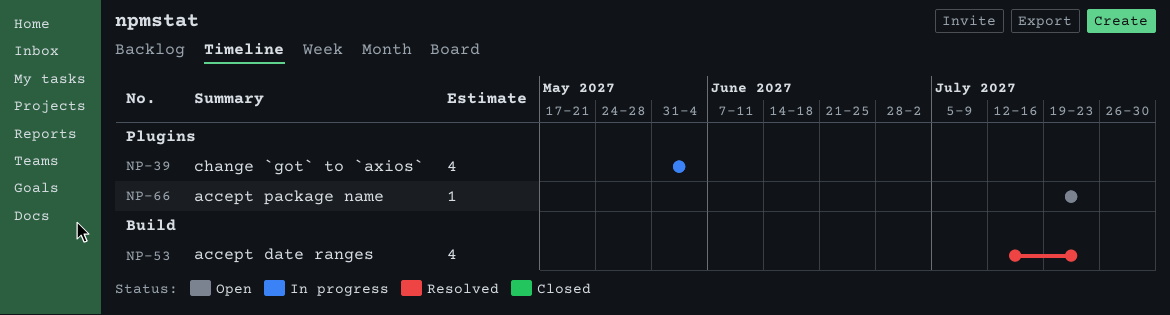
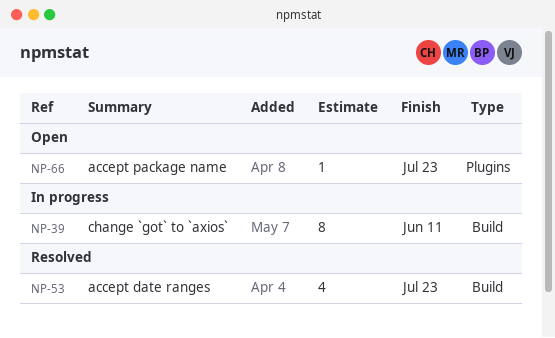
NP-39, label: Plugins -> Build
NP-39, estimate: 4 -> 8
NP-39, due: Jun 4 -> Jun 11

